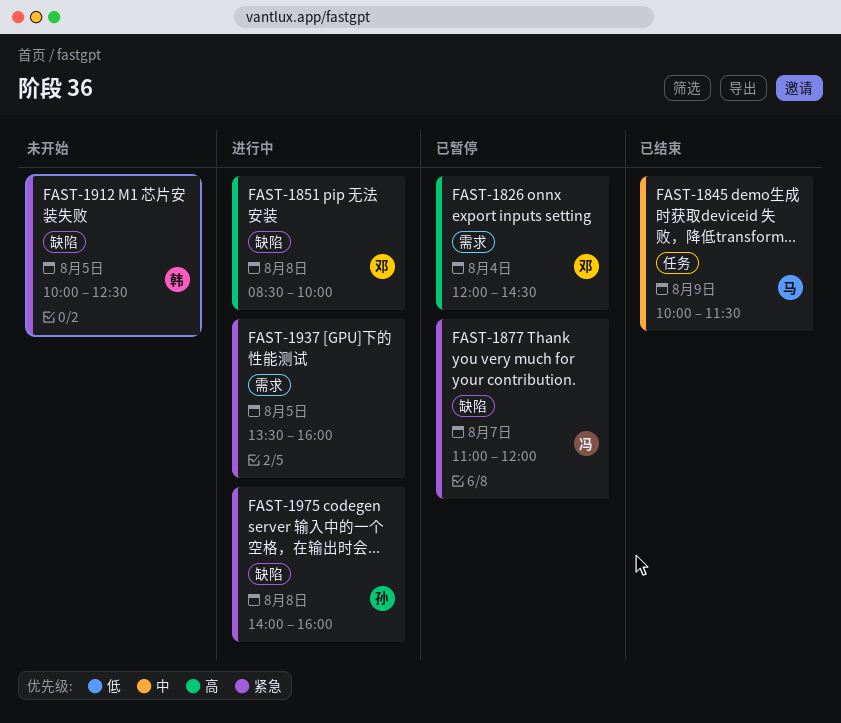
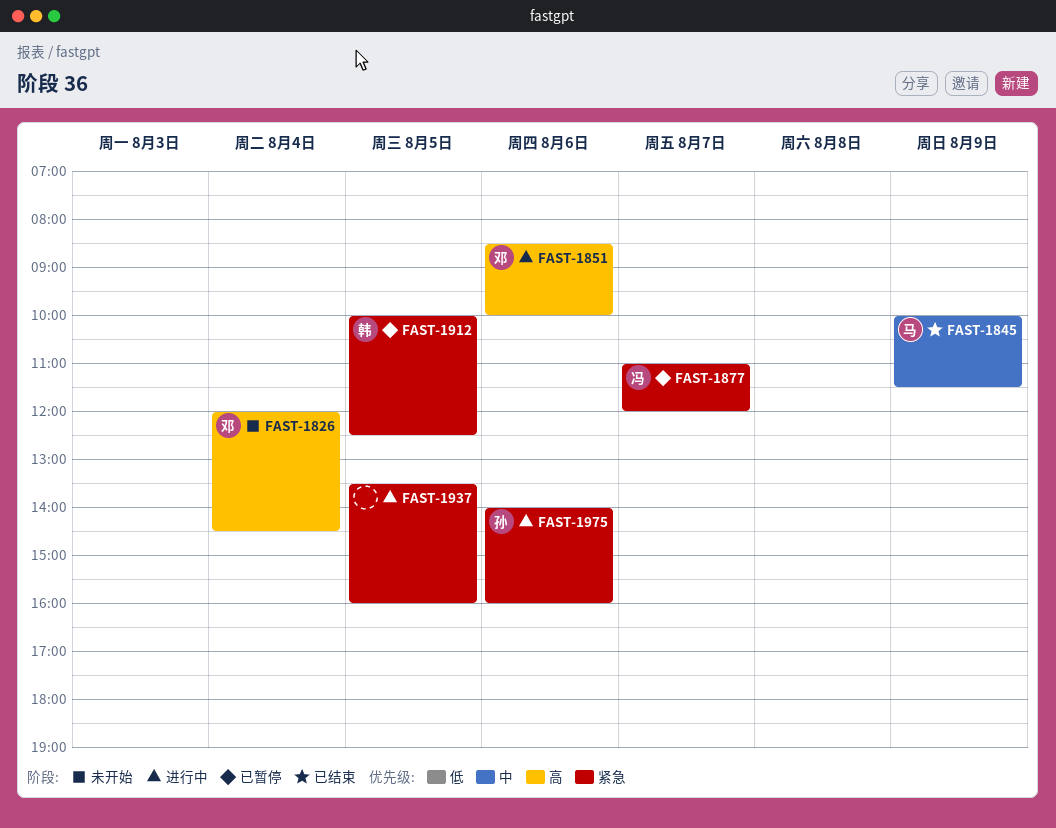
FAST-1826, status: 已暂停 -> 未开始
FAST-1851, day: Aug 8 -> Aug 6
FAST-1912, status: 未开始 -> 已暂停
FAST-1975, day: Aug 8 -> Aug 6

